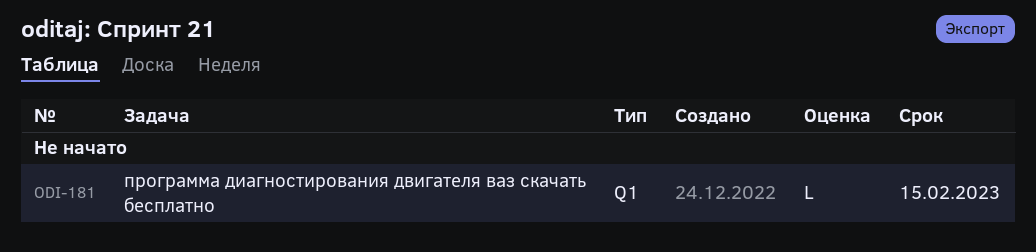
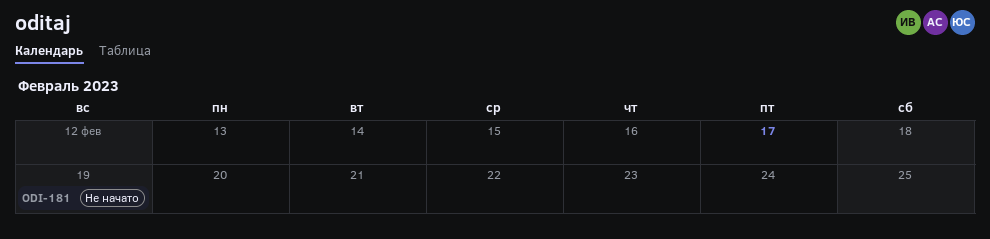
ODI-181, due: Feb 15 -> Feb 19

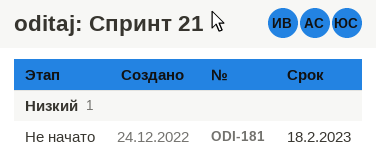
ODI-181, due: Feb 19 -> Feb 18

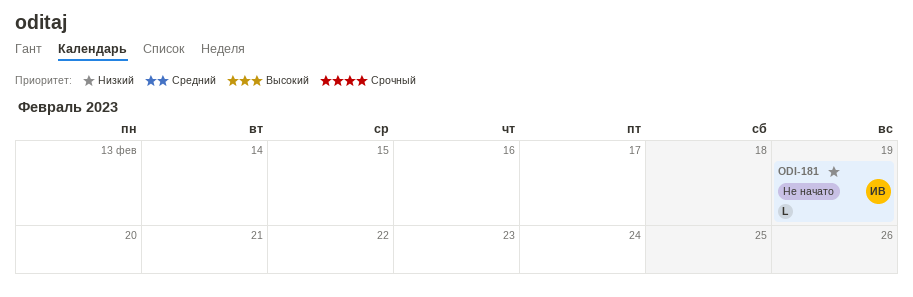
ODI-181, due: Feb 18 -> Feb 19

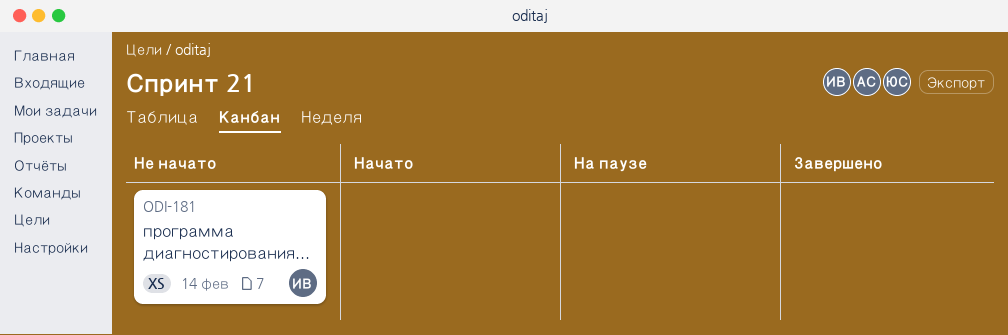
ODI-181, estimate: L -> XS
ODI-181, due: Feb 19 -> Feb 14

